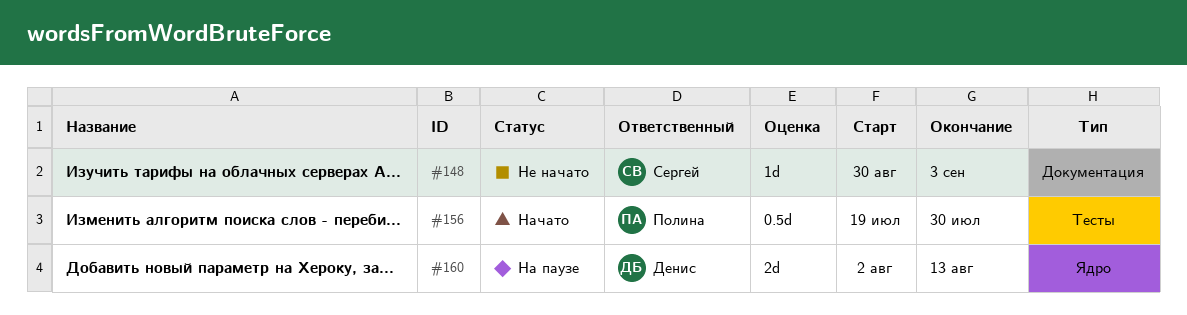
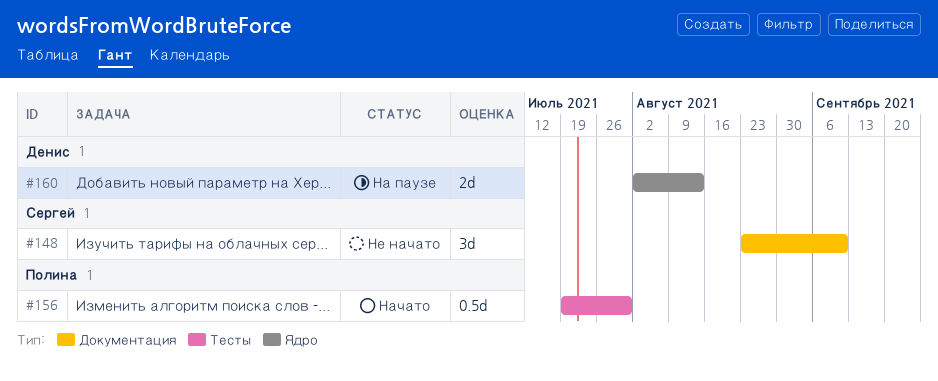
#148, estimate: 1d -> 3d
#148, start: Aug 30 -> Aug 23
#148, due: Sep 3 -> Sep 10

